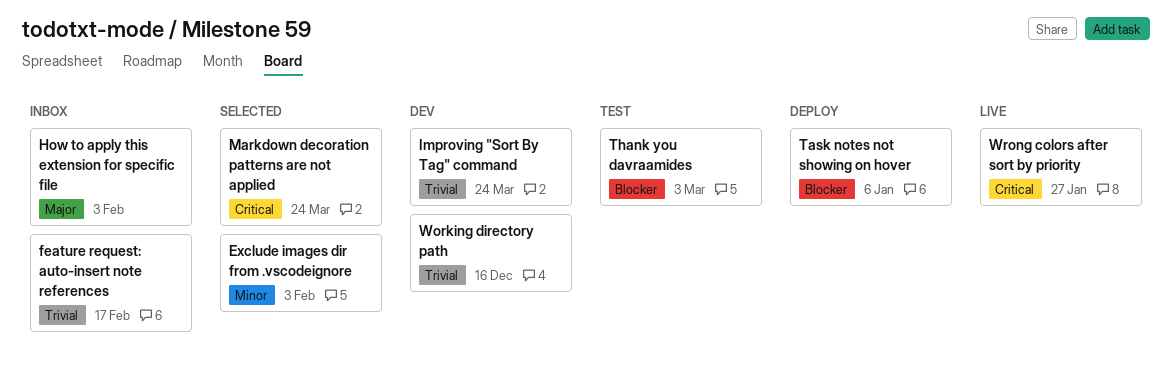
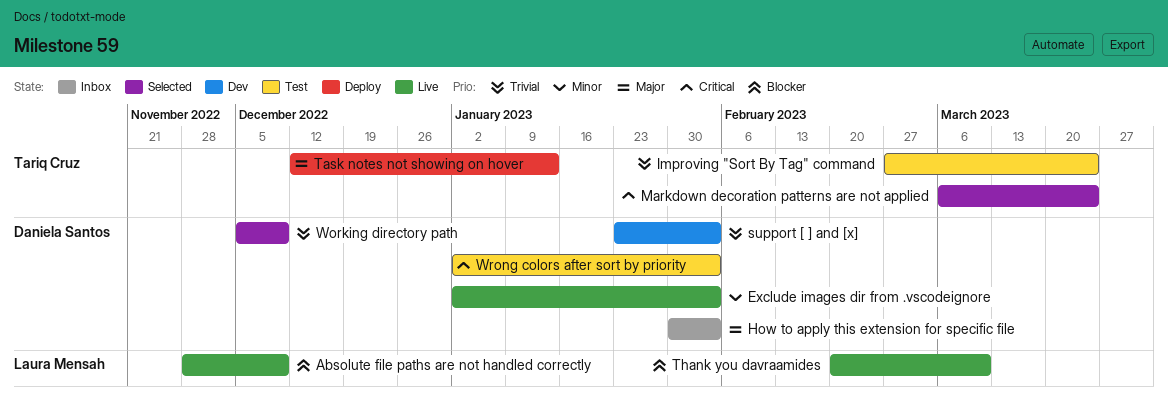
Absolute file paths are not handled correctly: none -> present
Exclude images dir from .vscodeignore, status: Selected -> Live
feature request: auto-insert note references: present -> none
Improving "Sort By Tag" command, status: Dev -> Test
support [ ] and [x]: none -> present
Task notes not showing on hover, priority: Blocker -> Major
Task notes not showing on hover, due: Jan 6 -> Jan 13
Thank you davraamides, status: Test -> Live
Thank you davraamides, due: Mar 3 -> Mar 10
Working directory path, status: Dev -> Selected
Working directory path, due: Dec 16 -> Dec 9
Wrong colors after sort by priority, status: Live -> Test
Wrong colors after sort by priority, due: Jan 27 -> Feb 3

